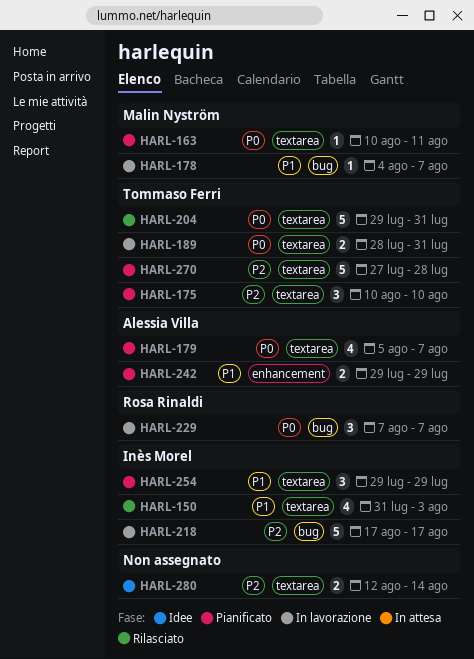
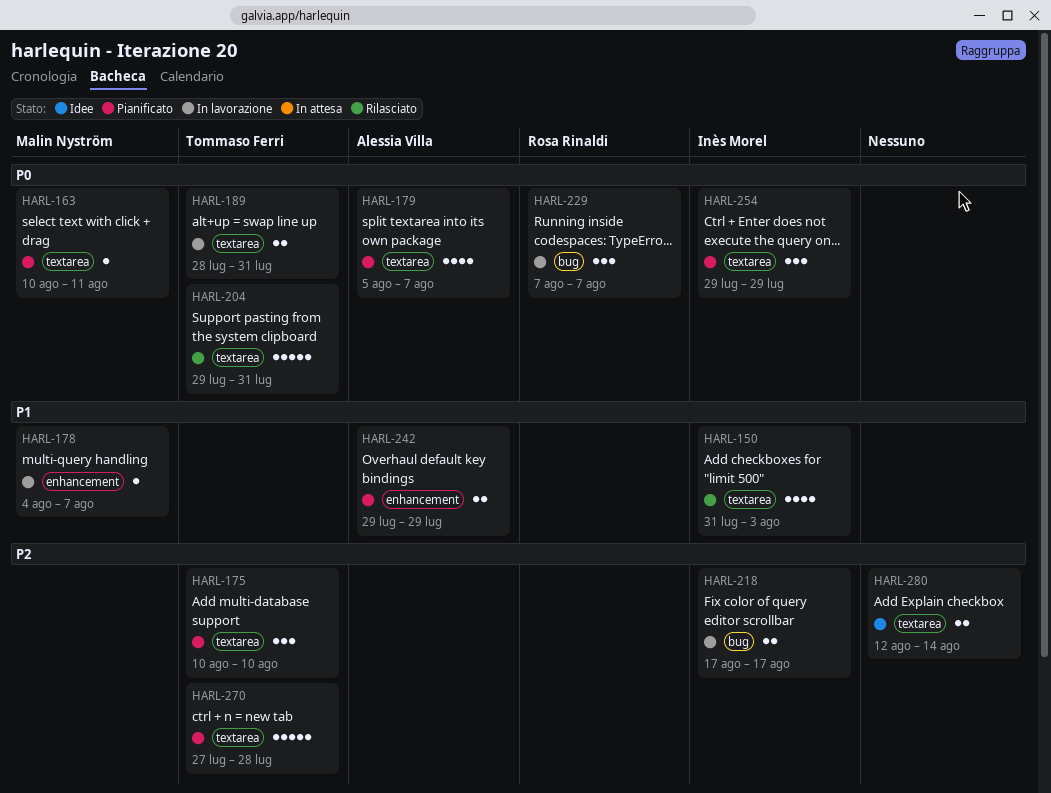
HARL-178, label: bug -> enhancement
HARL-218, estimate: 5 -> 2
HARL-254, priority: P1 -> P0

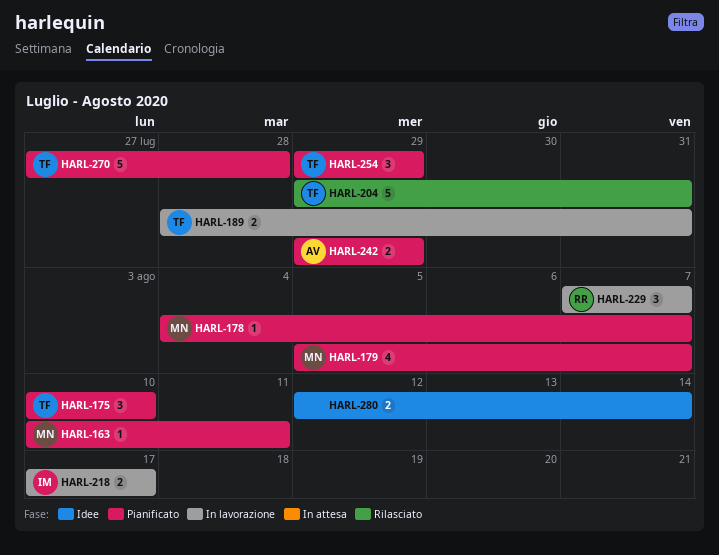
HARL-150: present -> none
HARL-178, status: In lavorazione -> Pianificato
HARL-179, owner: Alessia Villa -> Malin Nyström
HARL-254, owner: Inès Morel -> Tommaso Ferri

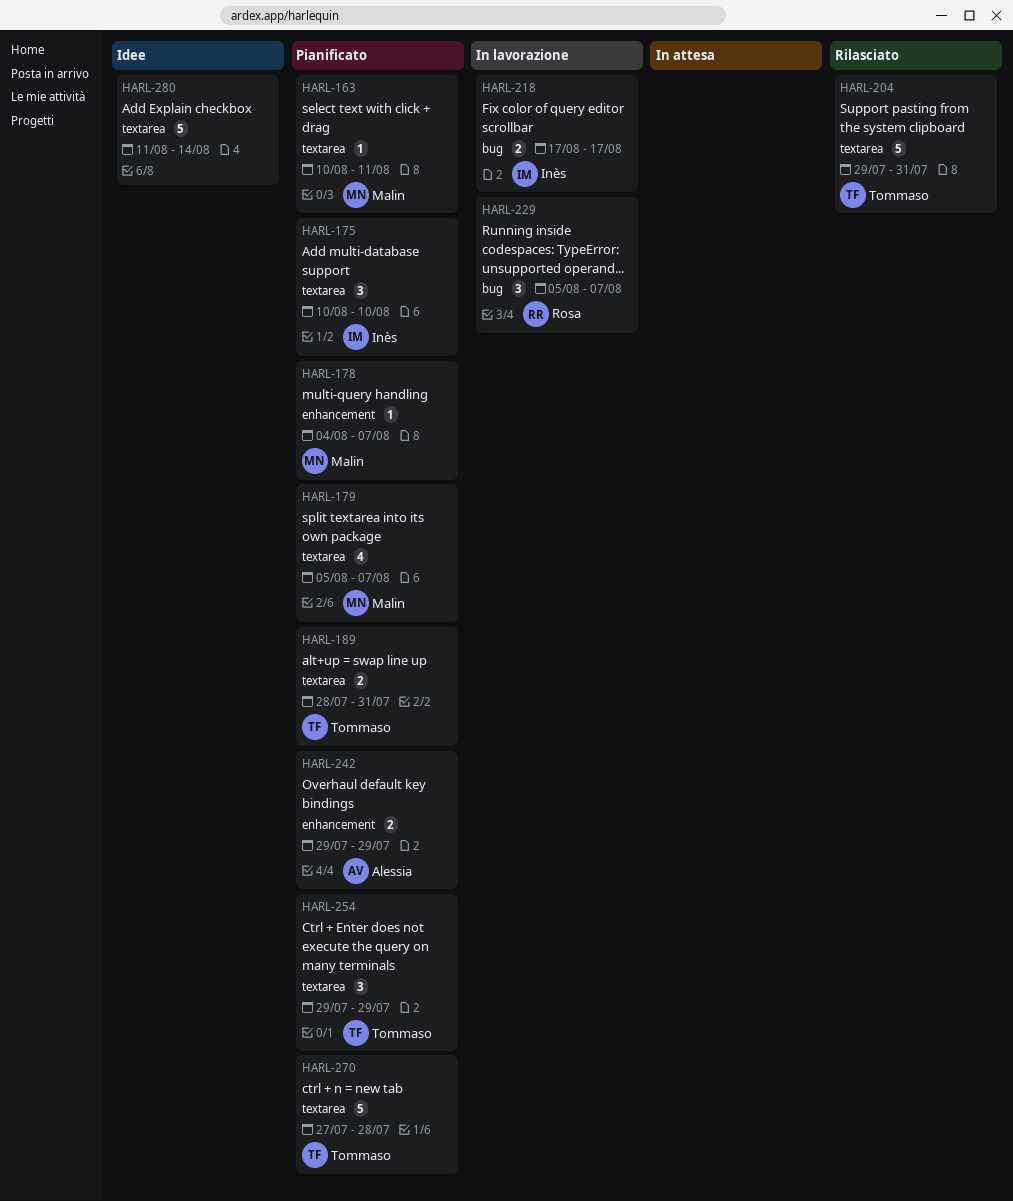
HARL-175, owner: Tommaso -> Inès
HARL-189, status: In lavorazione -> Pianificato
HARL-229, start: Aug 7 -> Aug 5
HARL-280, estimate: 2 -> 5
HARL-280, start: Aug 12 -> Aug 11

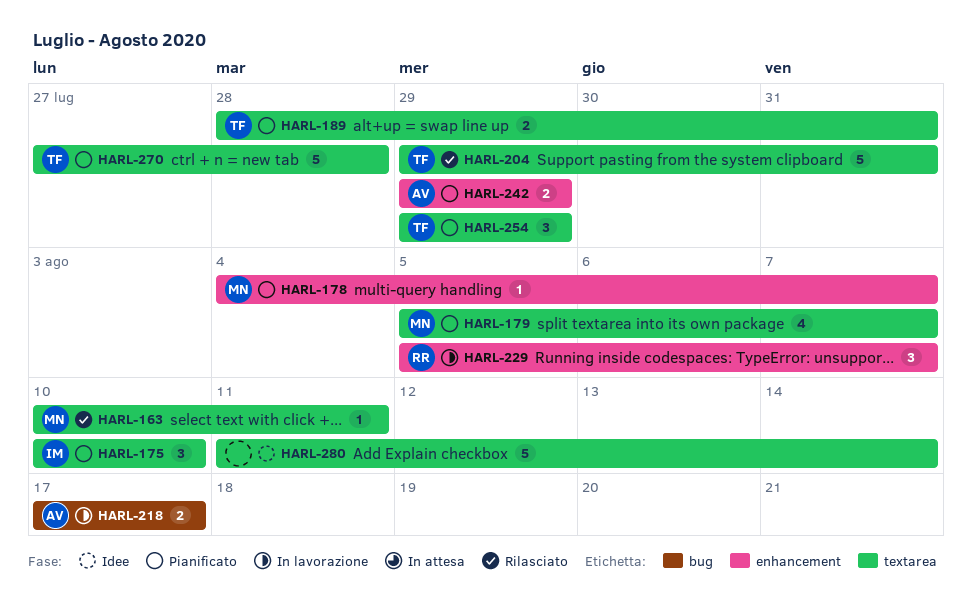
HARL-163, status: Pianificato -> Rilasciato
HARL-218, owner: Inès -> Alessia
HARL-229, label: bug -> enhancement

